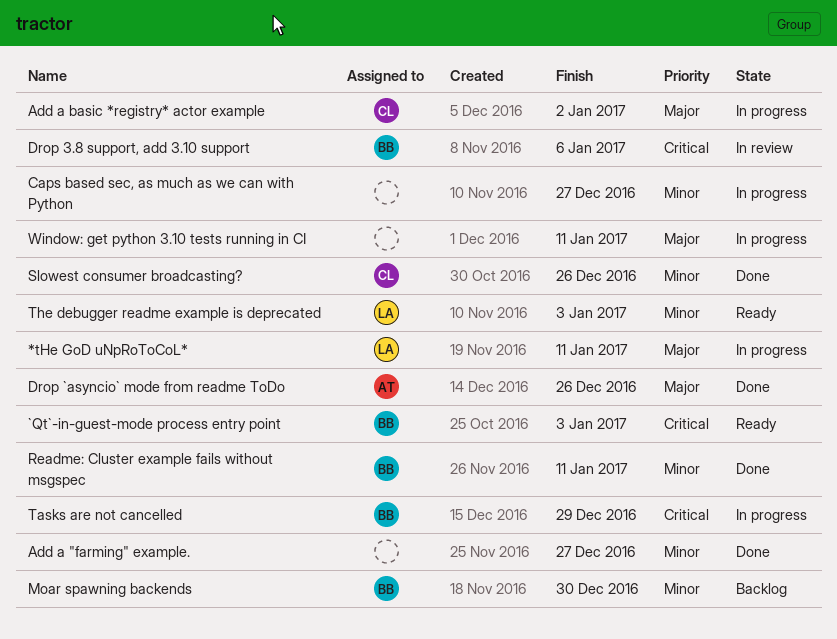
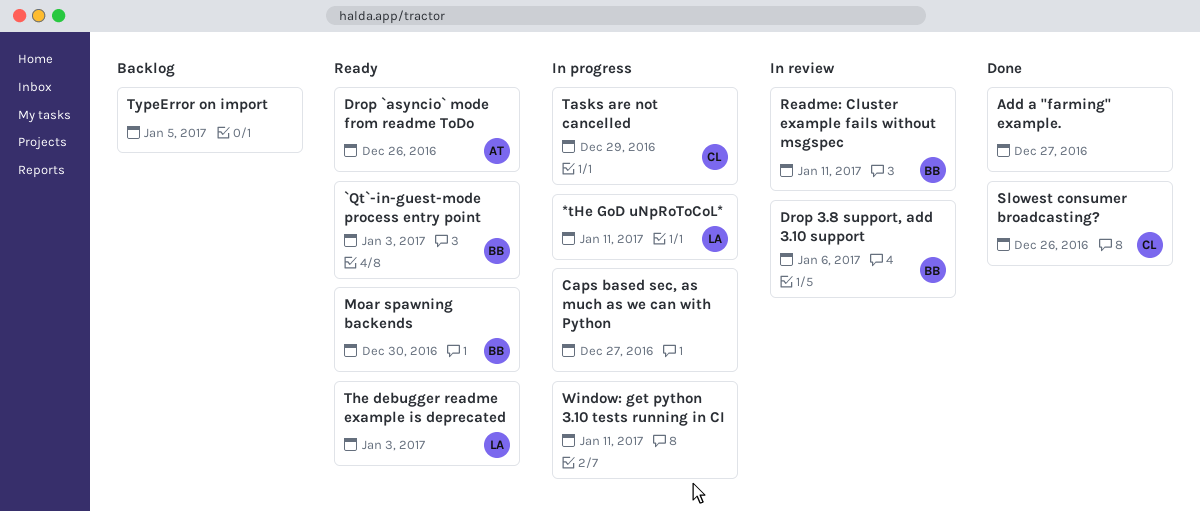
Add a basic *registry* actor example: present -> none
Drop `asyncio` mode from readme ToDo, status: Done -> Ready
Moar spawning backends, status: Backlog -> Ready
Readme: Cluster example fails without msgspec, status: Done -> In review
Tasks are not cancelled, owner: BB -> CL
TypeError on import: none -> present

